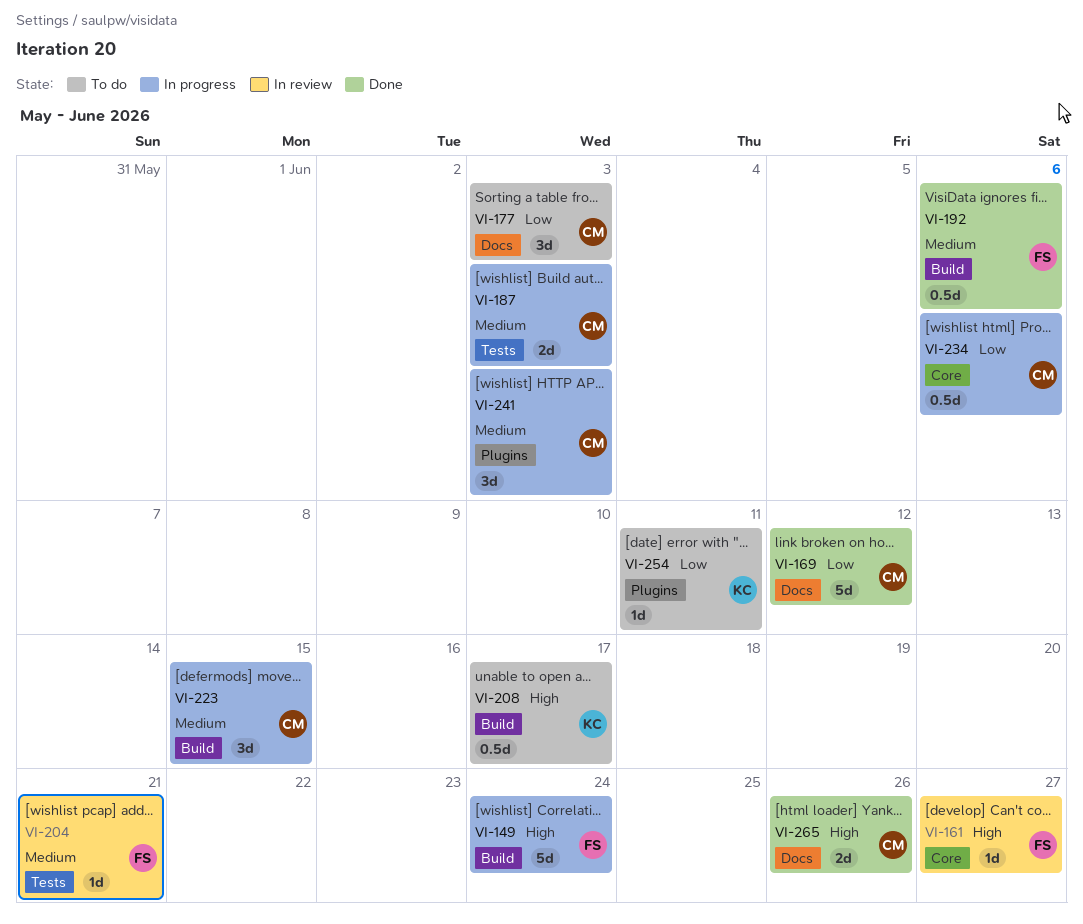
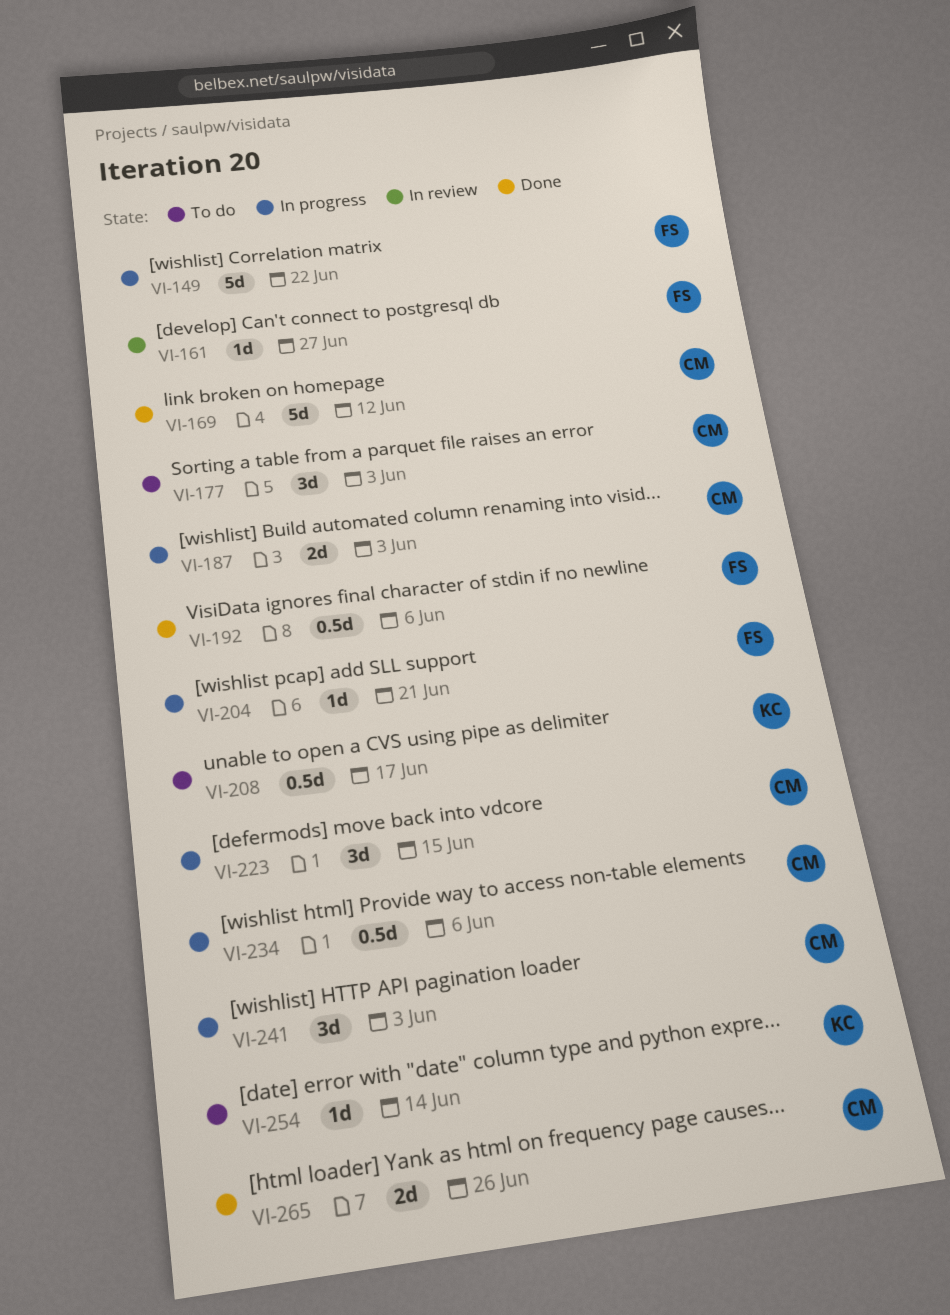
VI-149, due: Jun 24 -> Jun 22
VI-204, status: In review -> In progress
VI-254, due: Jun 11 -> Jun 14

